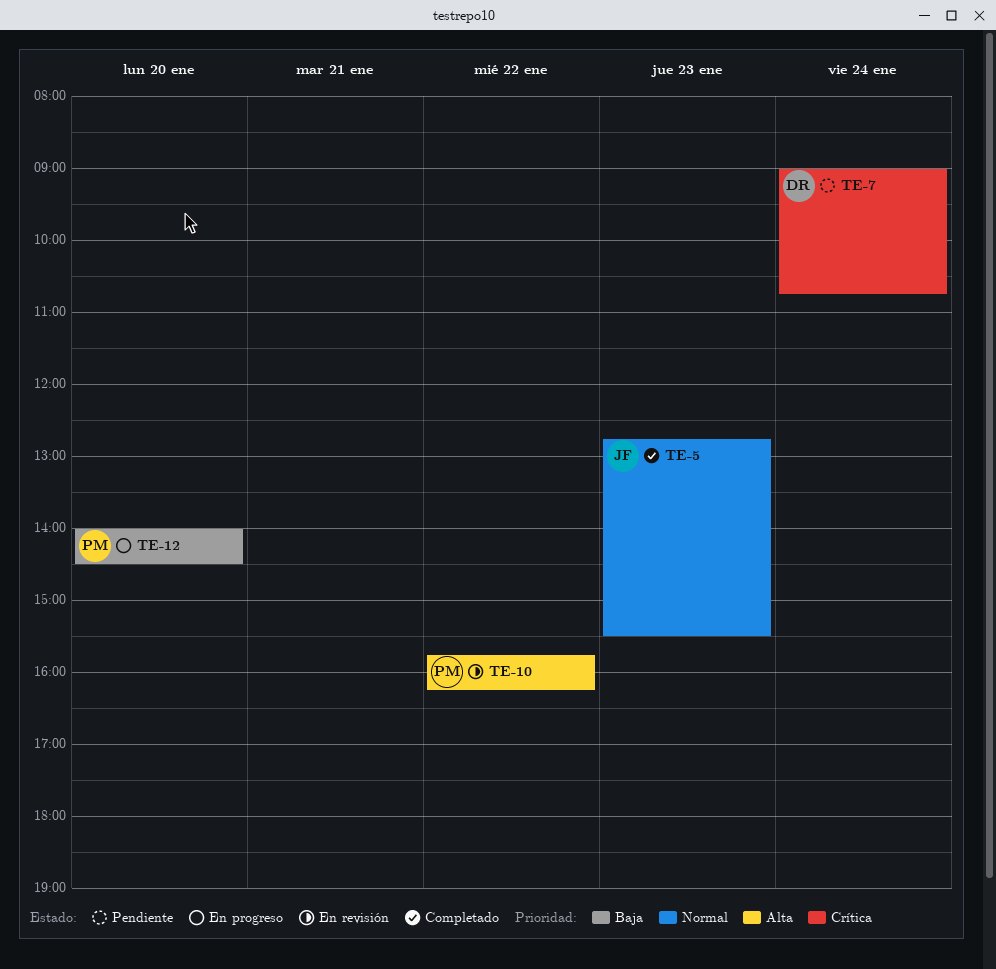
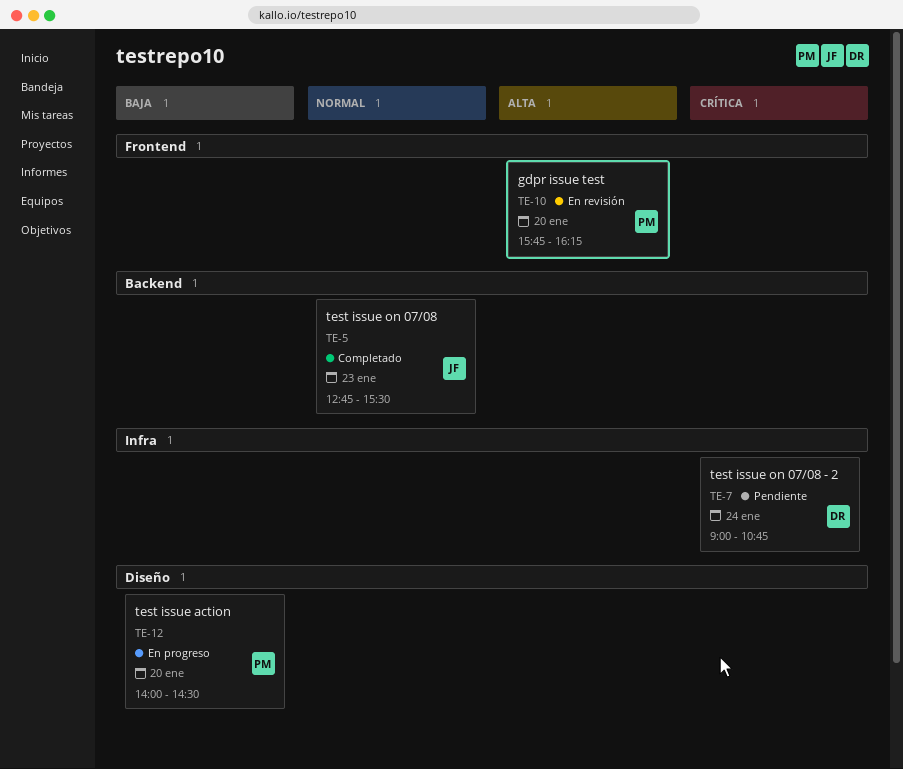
TE-10, day: Jan 22 -> Jan 20

